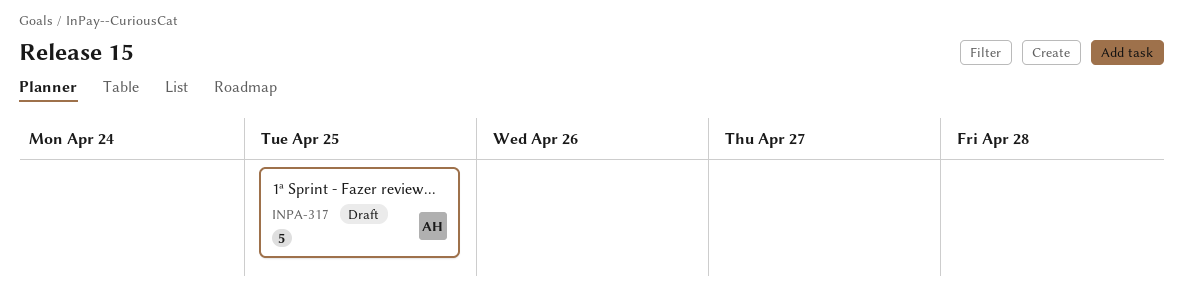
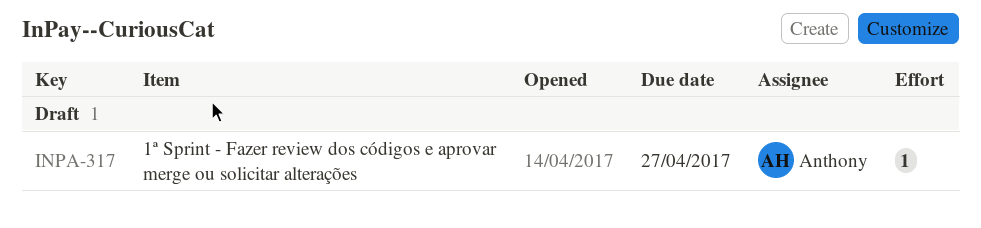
INPA-317, estimate: 5 -> 1
INPA-317, due: Apr 25 -> Apr 27

